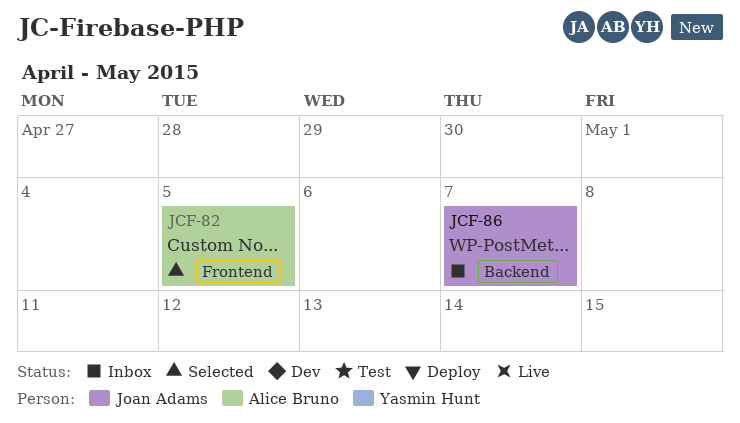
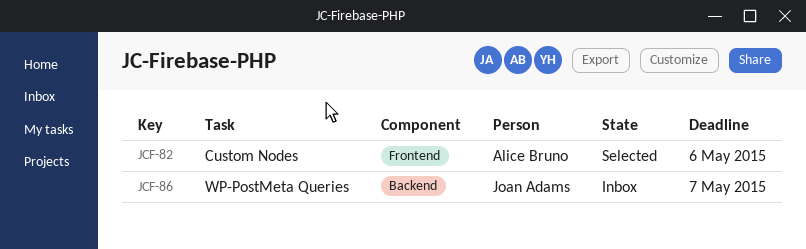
JCF-82, due: May 5 -> May 6

